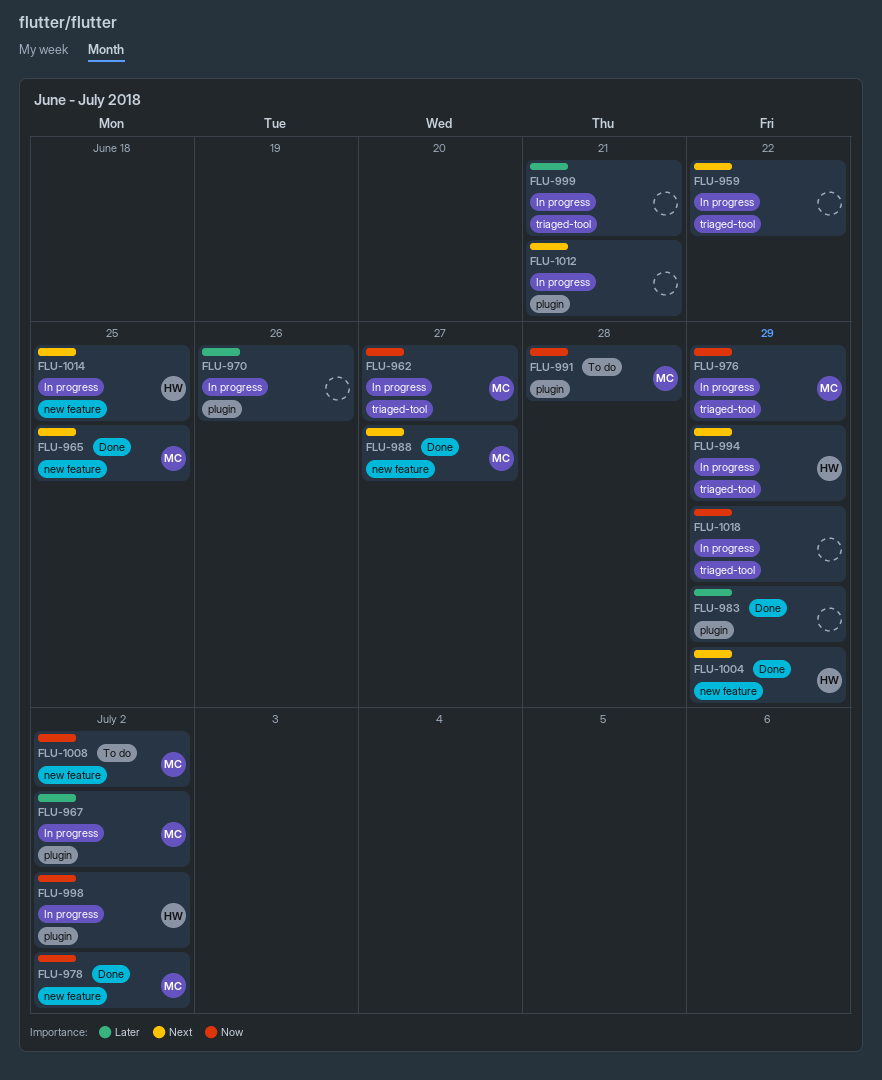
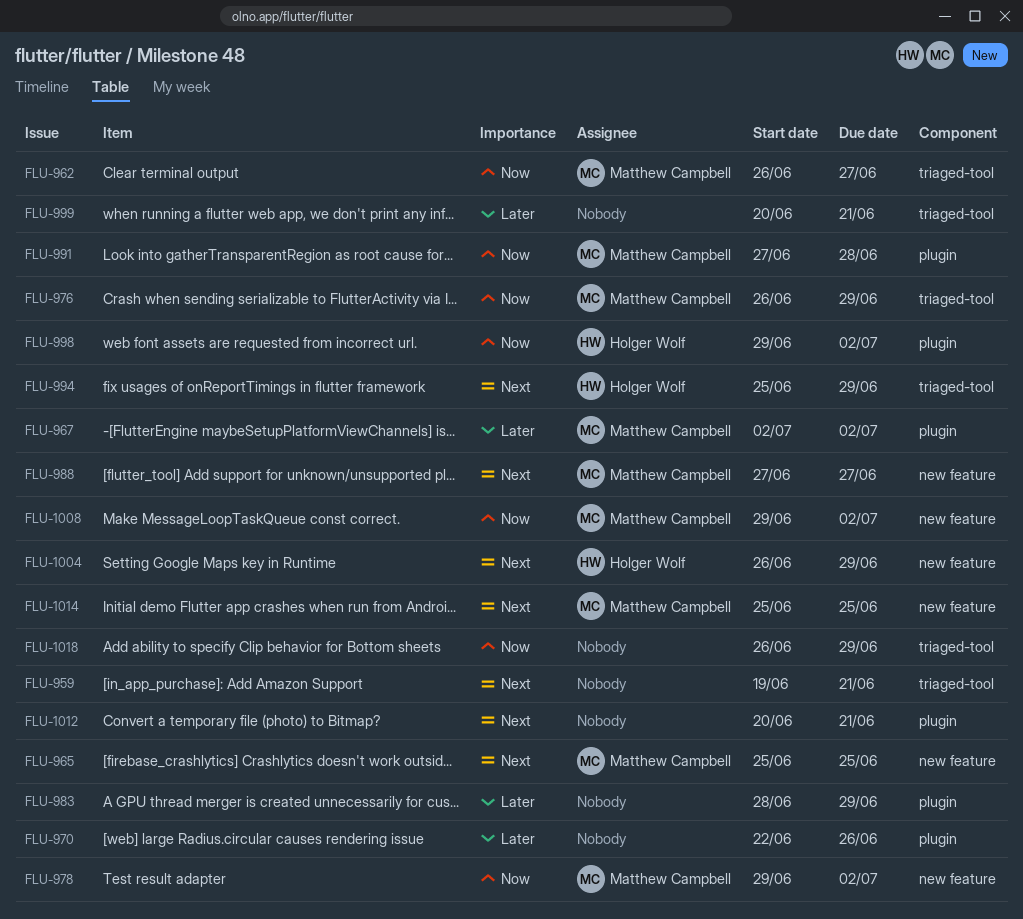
FLU-959, due: Jun 22 -> Jun 21
FLU-1014, owner: Holger Wolf -> Matthew Campbell

